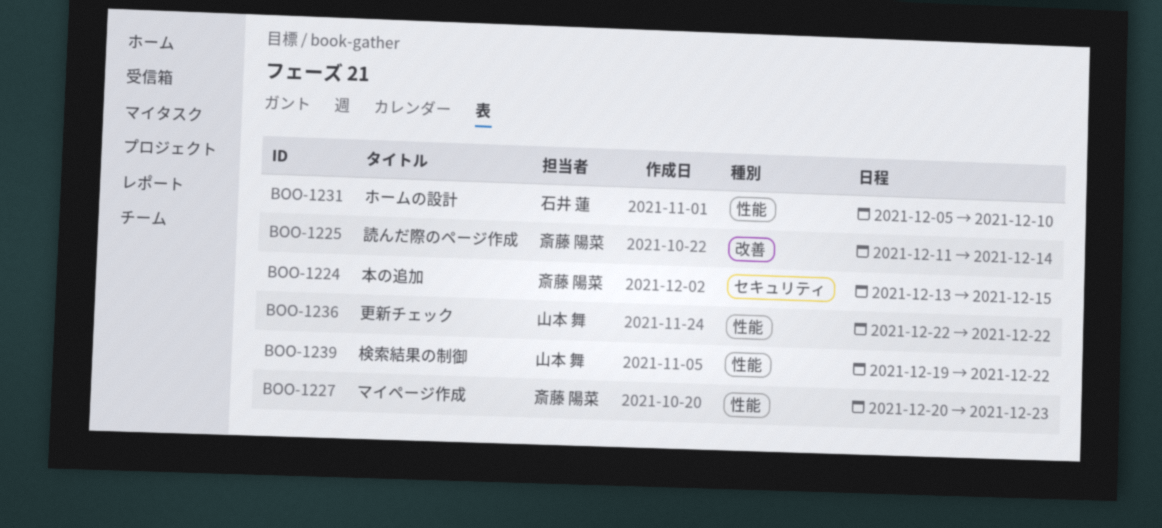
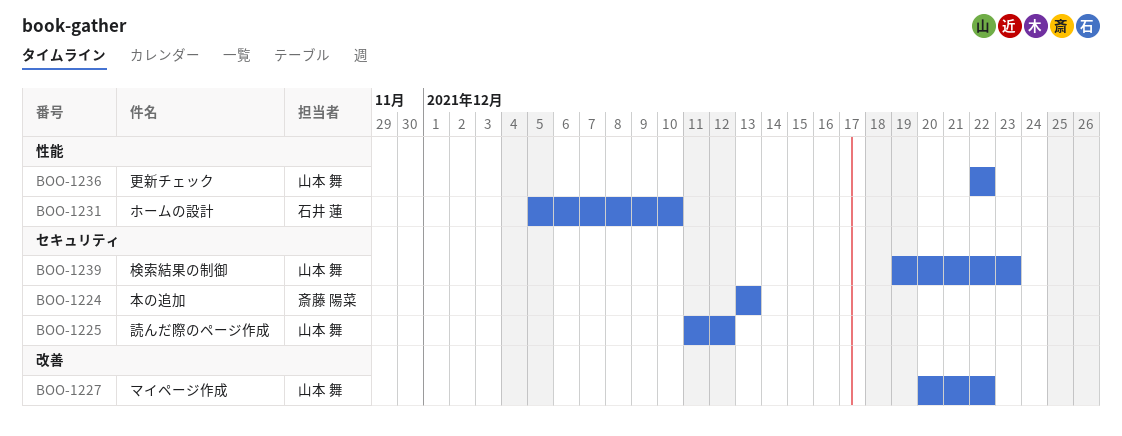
BOO-1224, due: Dec 15 -> Dec 13
BOO-1225, owner: 斎藤 陽菜 -> 山本 舞
BOO-1225, label: 改善 -> セキュリティ
BOO-1225, due: Dec 14 -> Dec 12
BOO-1227, owner: 斎藤 陽菜 -> 山本 舞
BOO-1227, label: 性能 -> 改善
BOO-1227, due: Dec 23 -> Dec 22
BOO-1239, label: 性能 -> セキュリティ
BOO-1239, due: Dec 22 -> Dec 23

